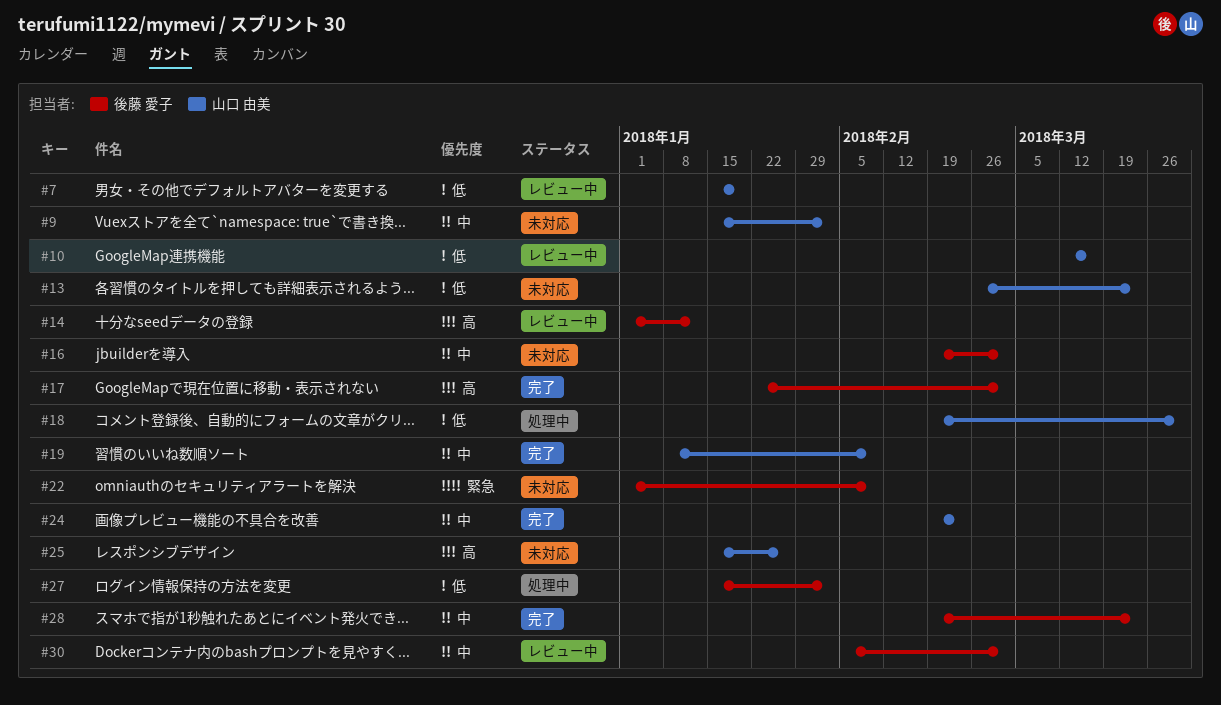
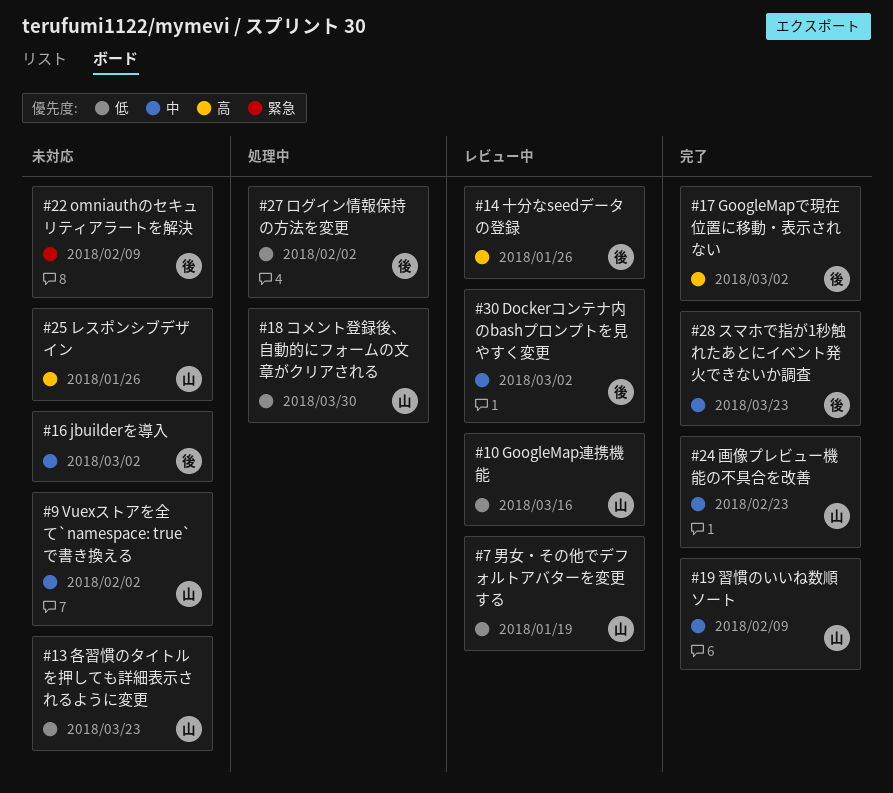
#14, due: Jan 12 -> Jan 26

